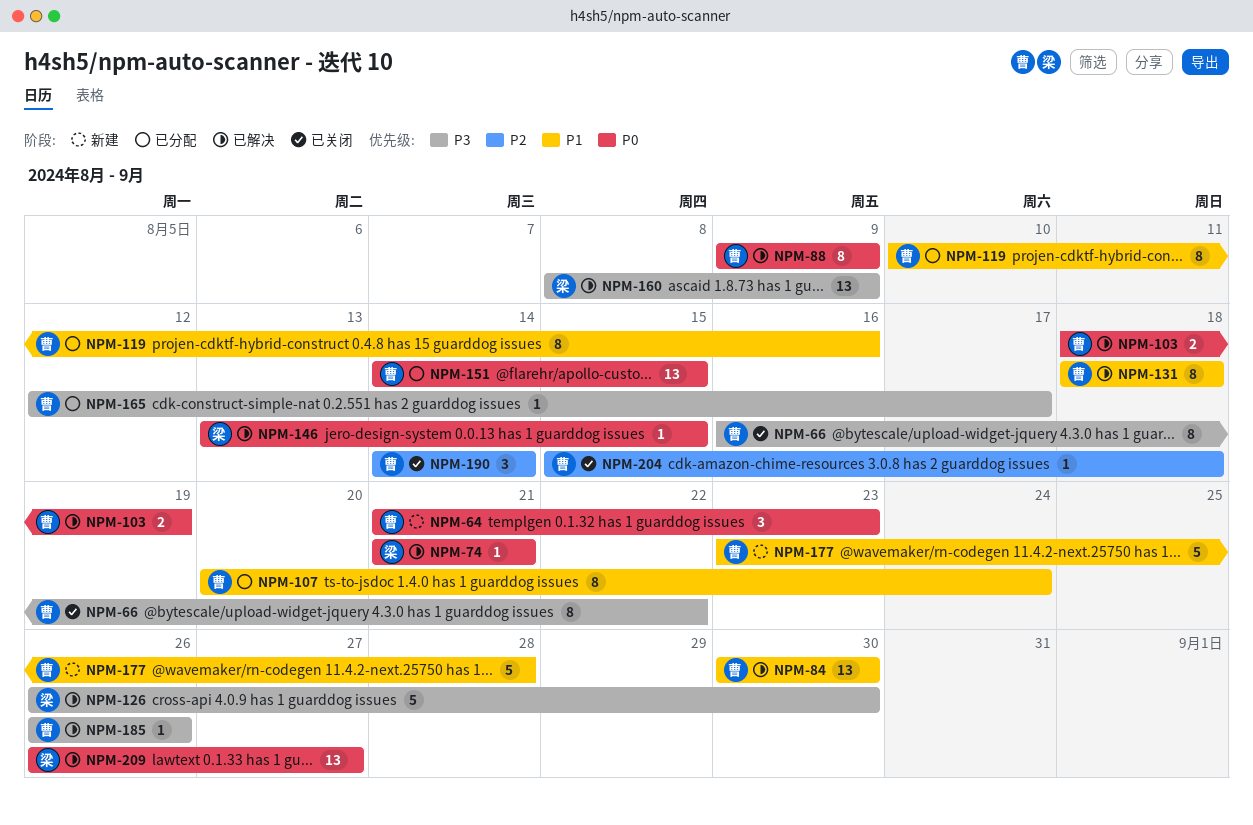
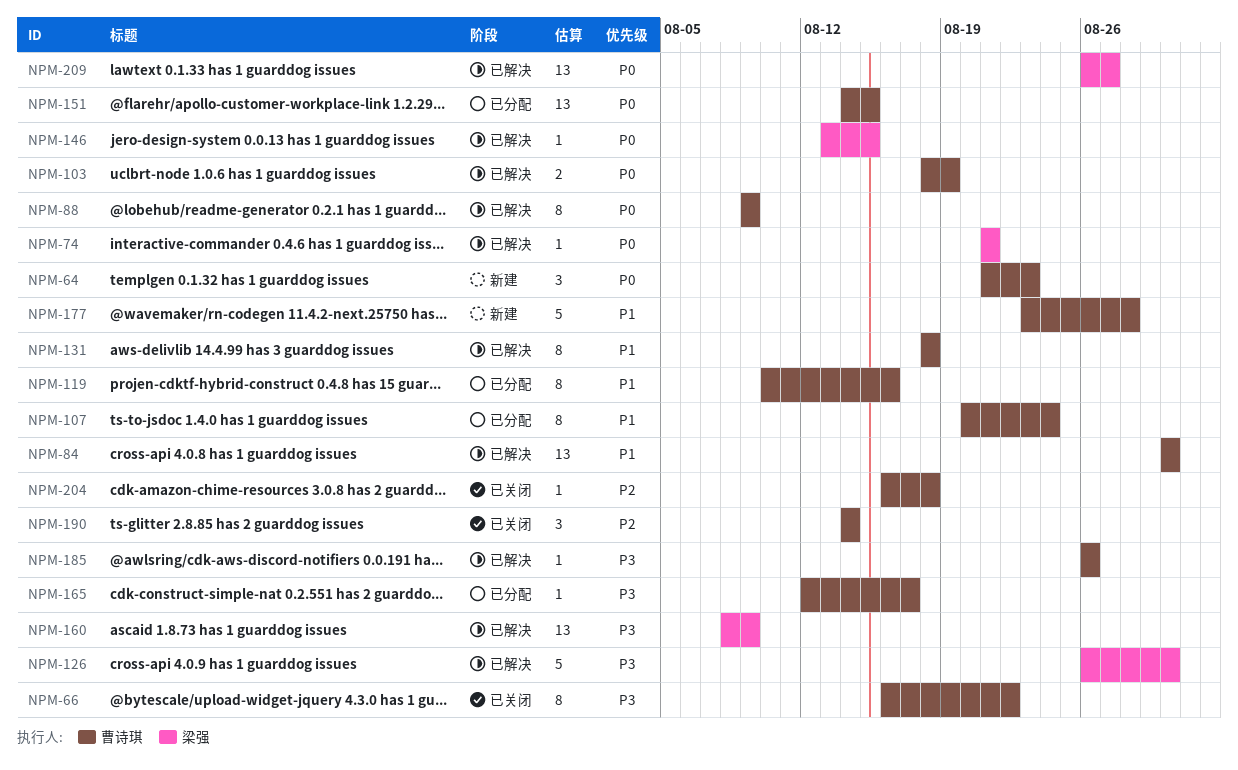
NPM-204, start: Aug 15 -> Aug 16

